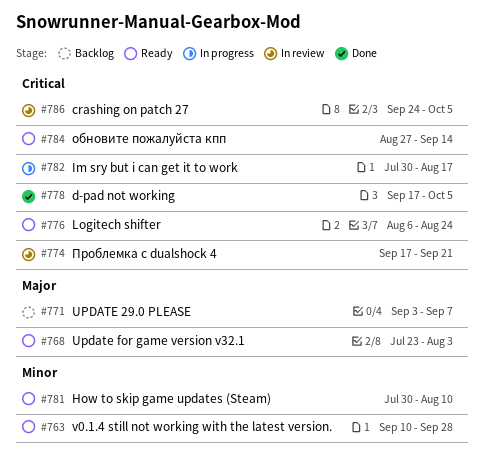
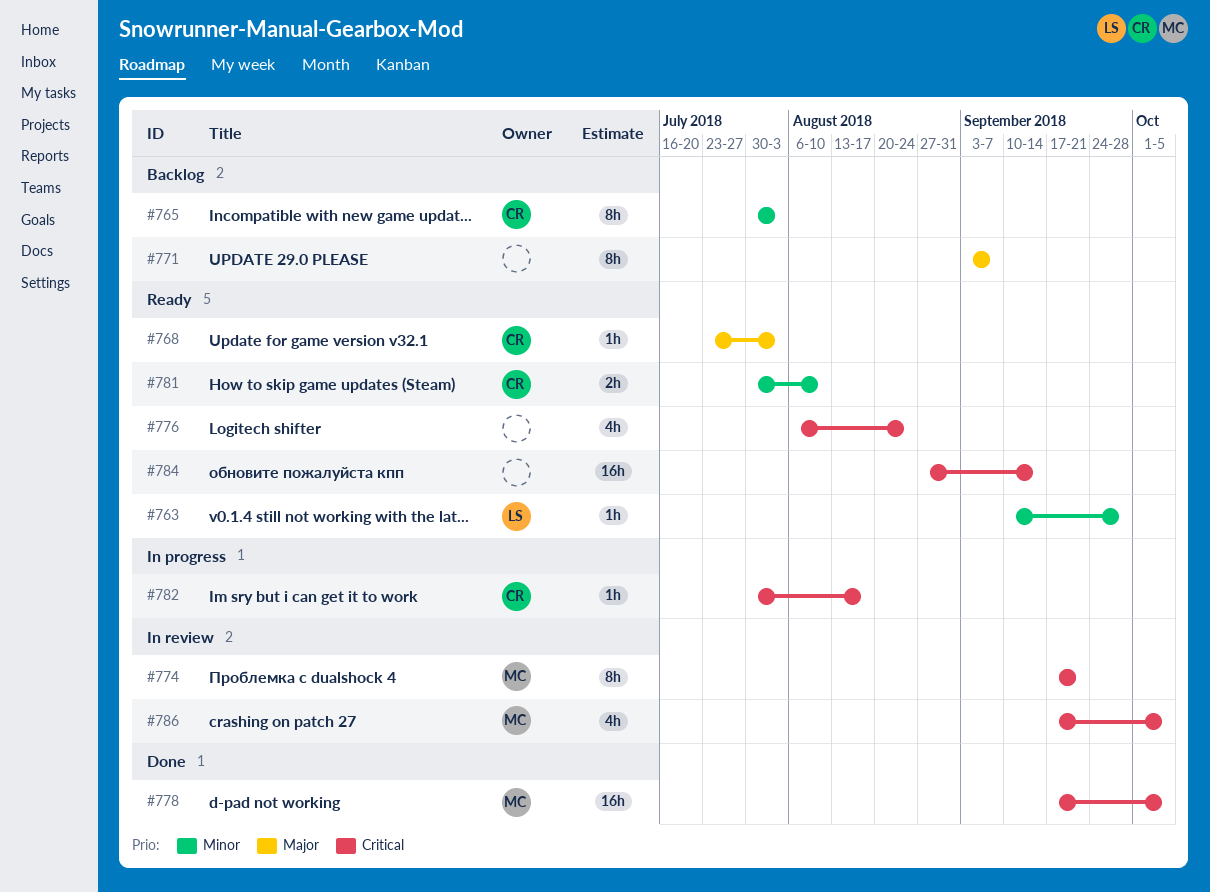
#765: none -> present
#786, start: Sep 24 -> Sep 17

